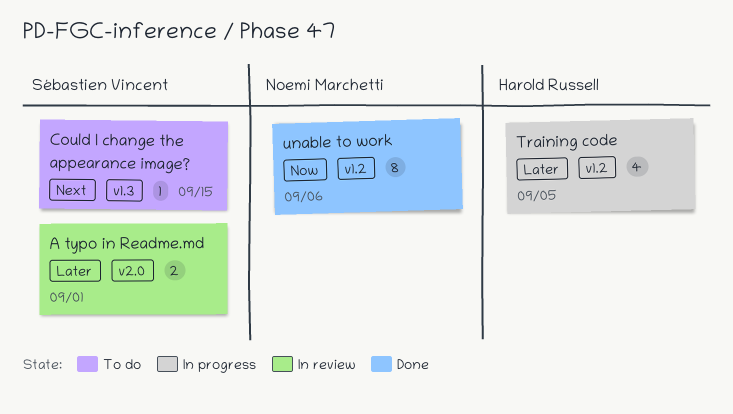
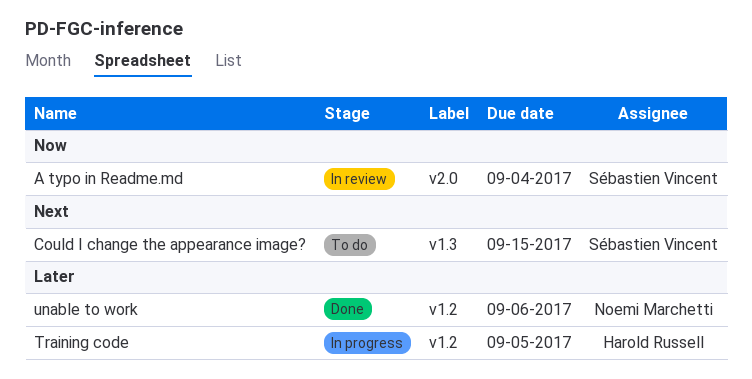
A typo in Readme.md, priority: Later -> Now
A typo in Readme.md, due: Sep 1 -> Sep 4
unable to work, priority: Now -> Later

